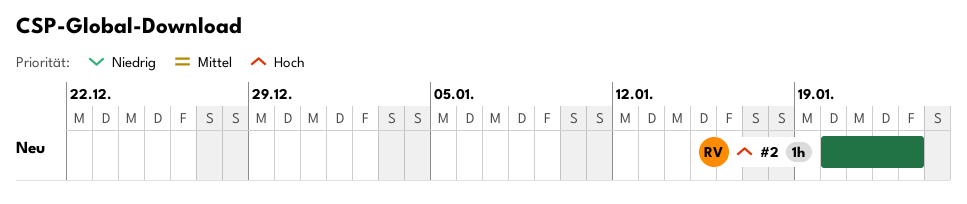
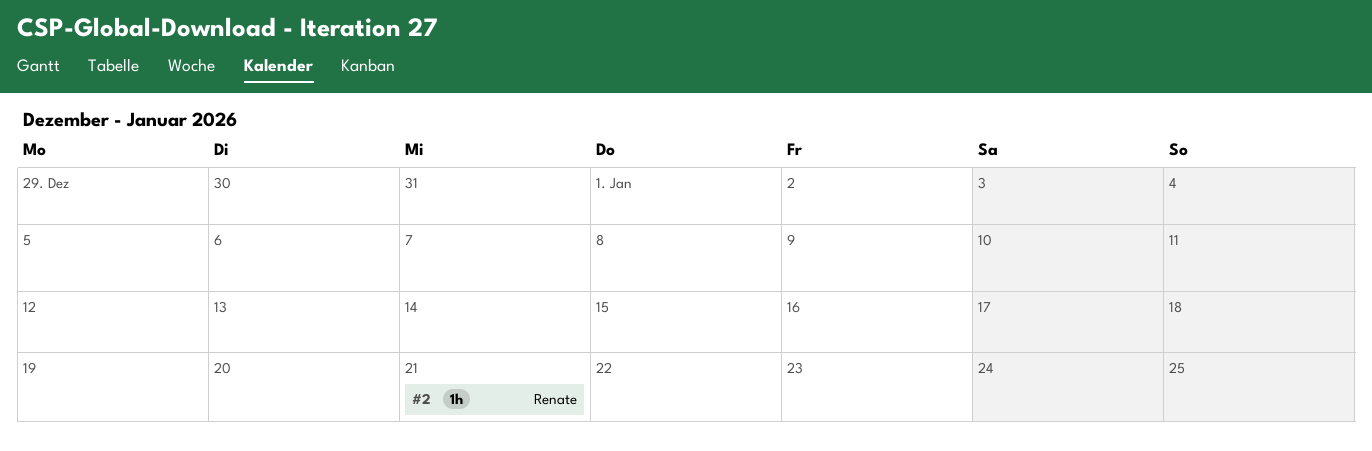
#2, due: Jan 23 -> Jan 21

